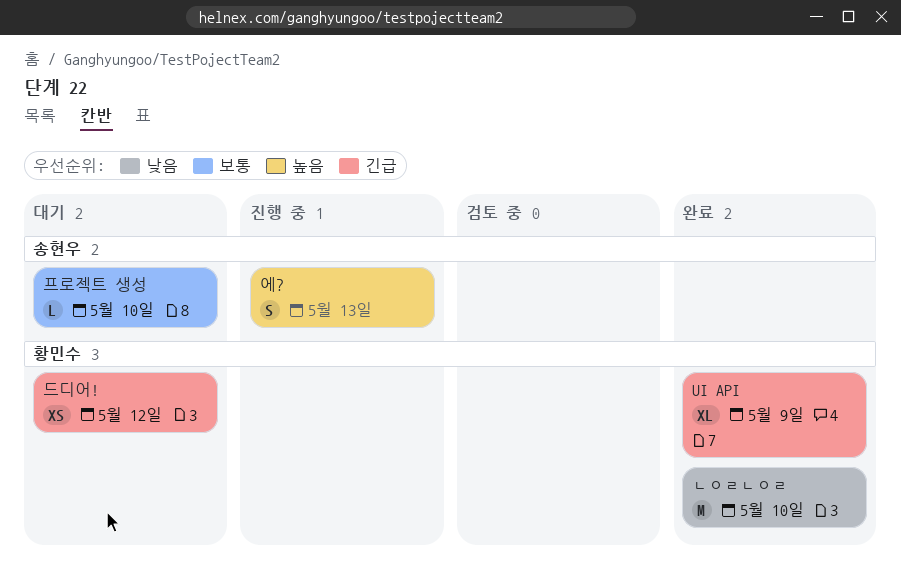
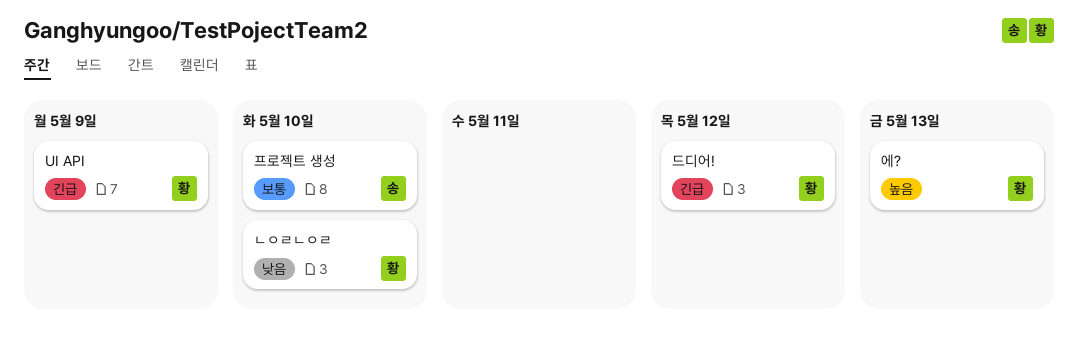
에?, owner: 송현우 -> 황민수

